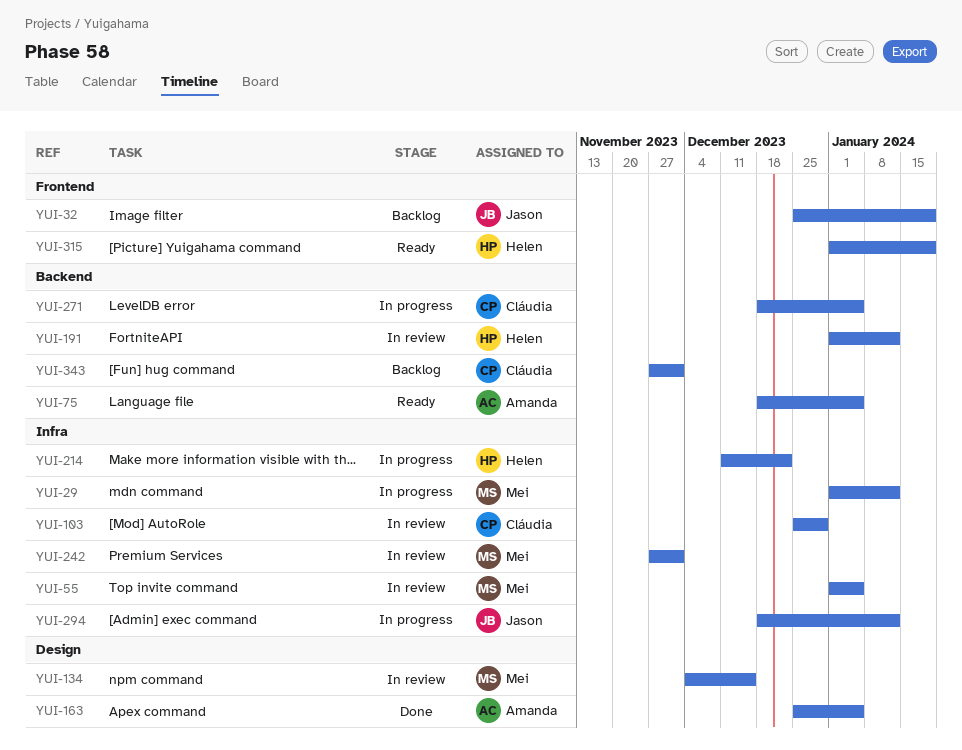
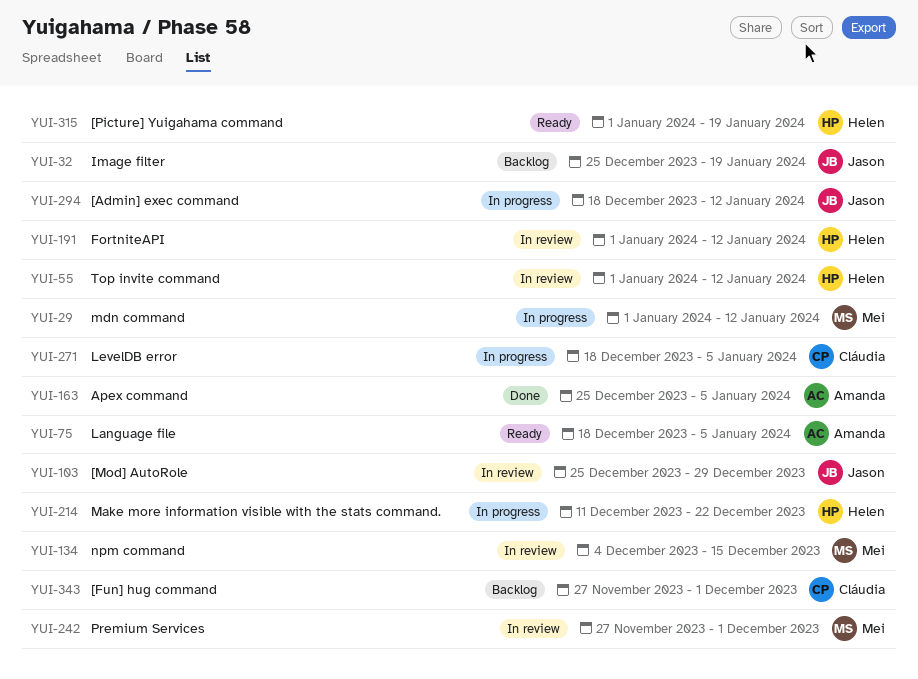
YUI-55, owner: Mei -> Helen
YUI-55, due: Jan 5 -> Jan 12
YUI-103, owner: Cláudia -> Jason

